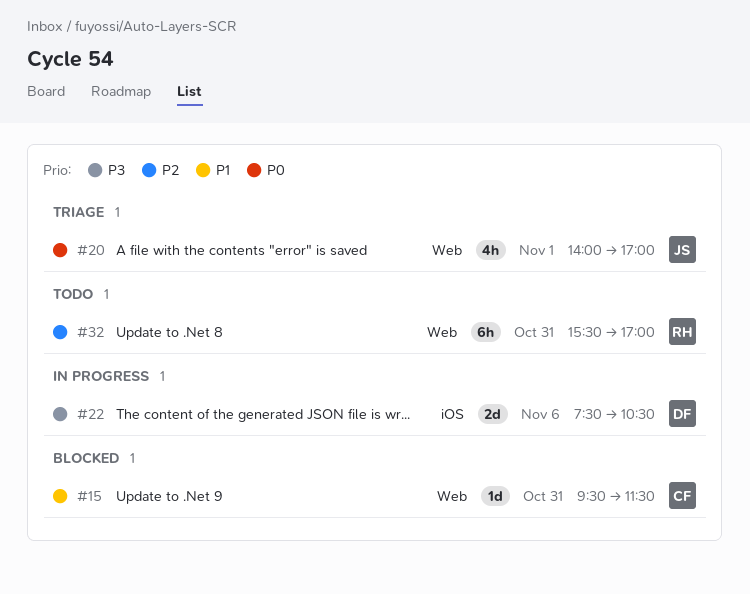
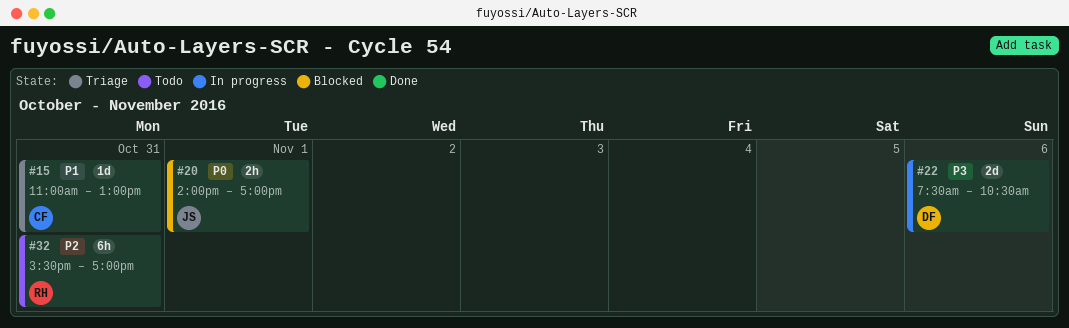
#15, status: Blocked -> Triage
#15, begins: 09:30 -> 11:00
#15, ends: 11:30 -> 13:00
#20, status: Triage -> Blocked
#20, estimate: 4h -> 2h

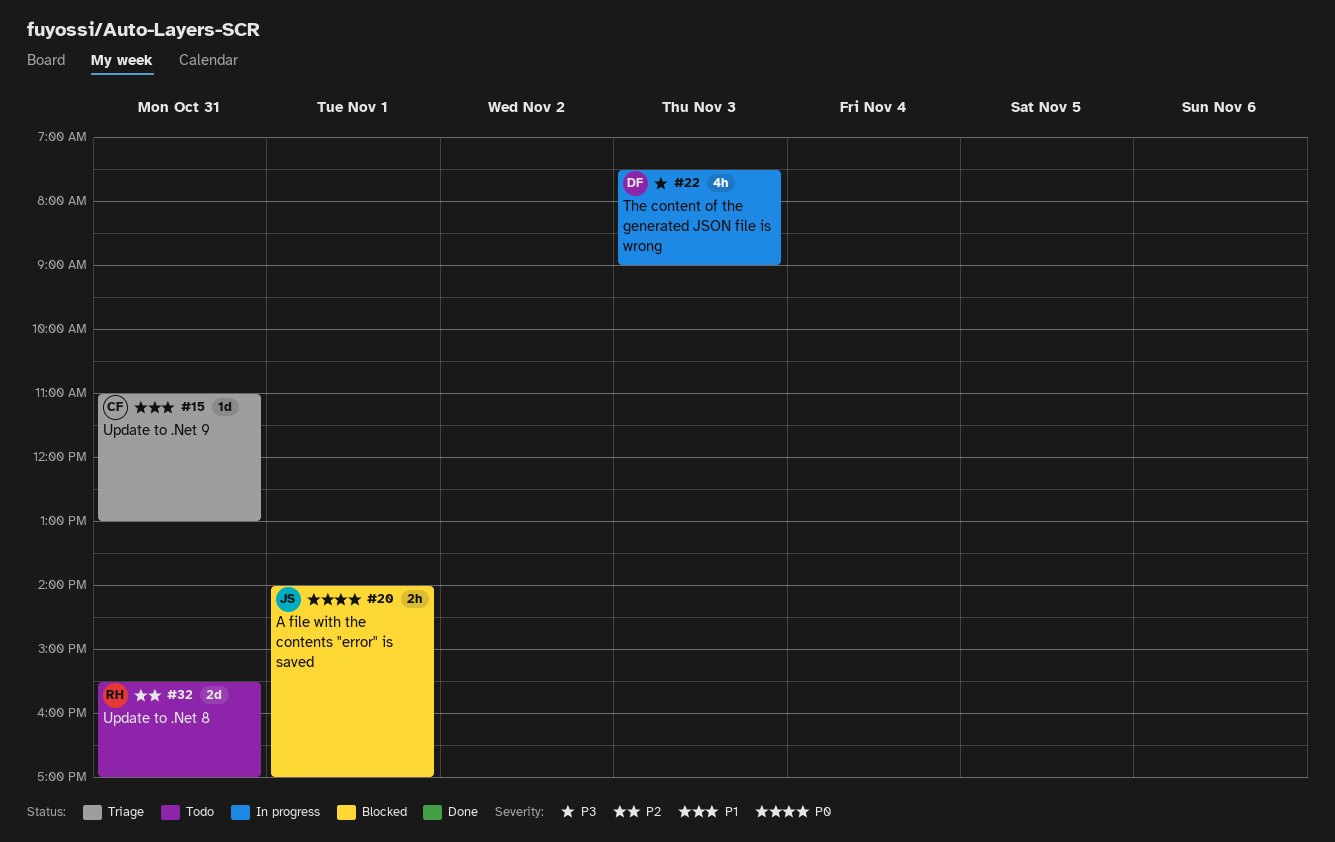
#22, estimate: 2d -> 4h
#22, day: Nov 6 -> Nov 3
#22, ends: 10:30 -> 09:00
#32, estimate: 6h -> 2d

